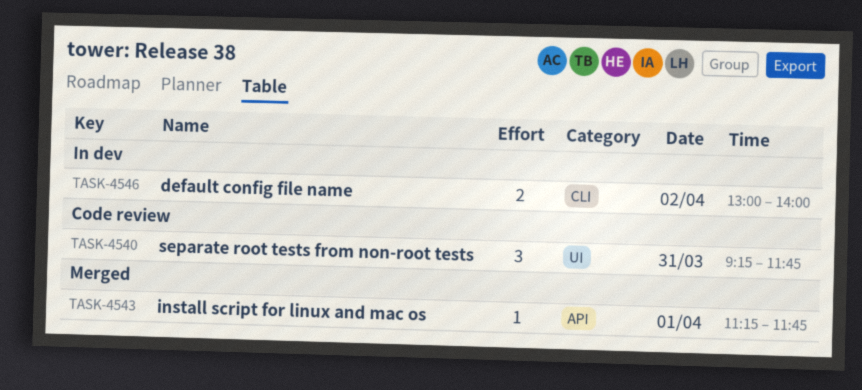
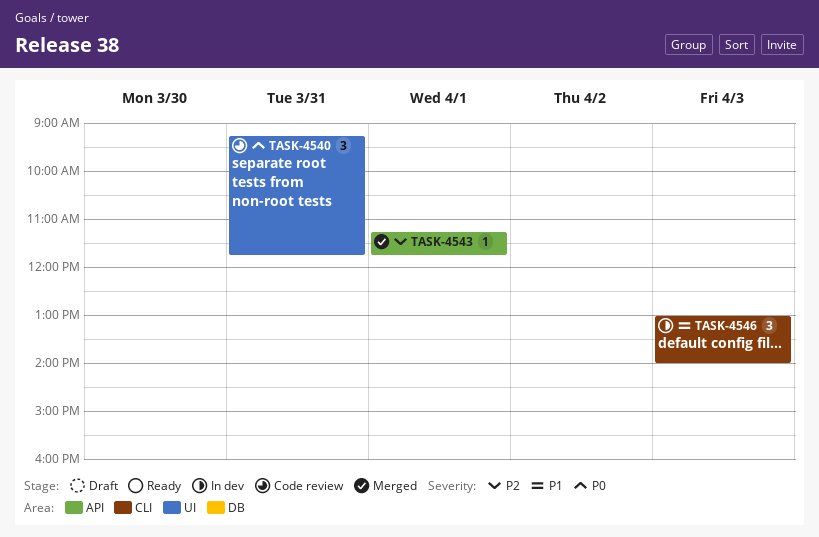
TASK-4546, estimate: 2 -> 3
TASK-4546, day: Apr 2 -> Apr 3

